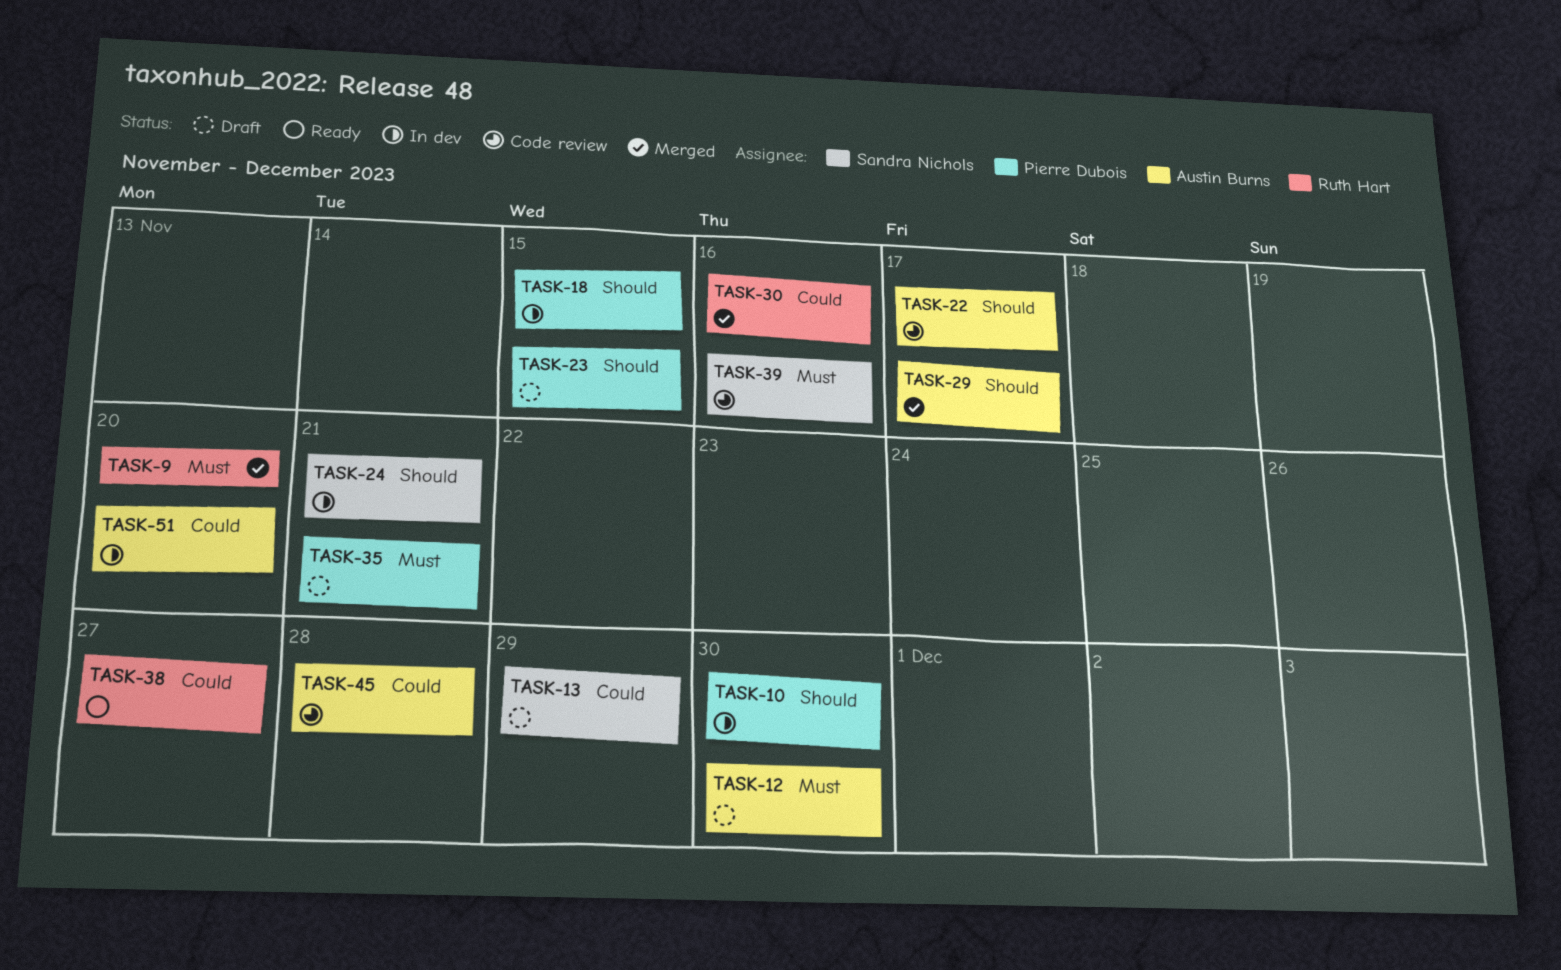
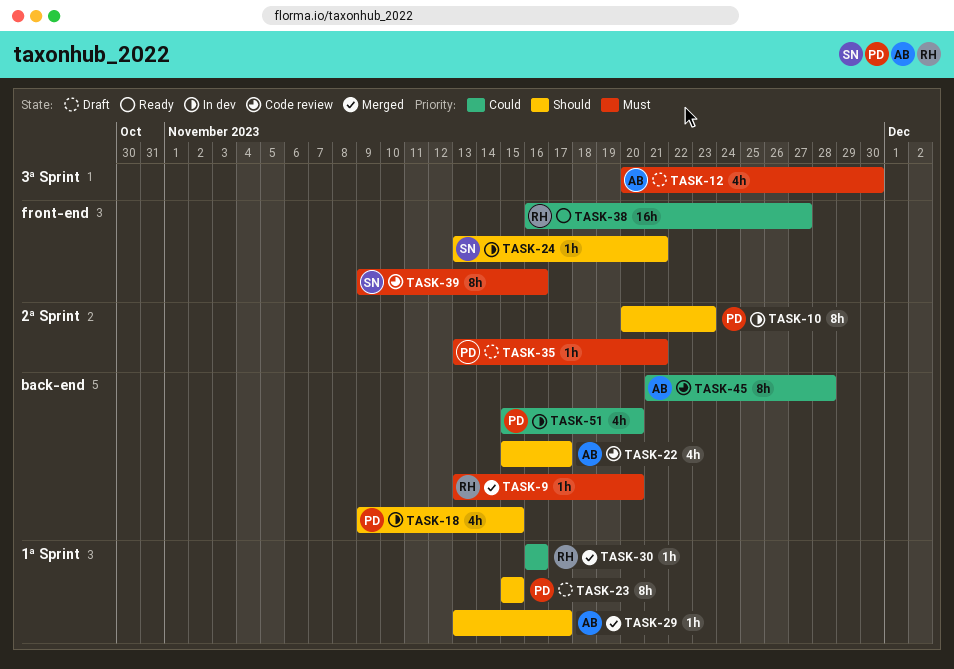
TASK-10, due: Nov 30 -> Nov 23
TASK-13: present -> none
TASK-51, owner: Austin Burns -> Pierre Dubois

